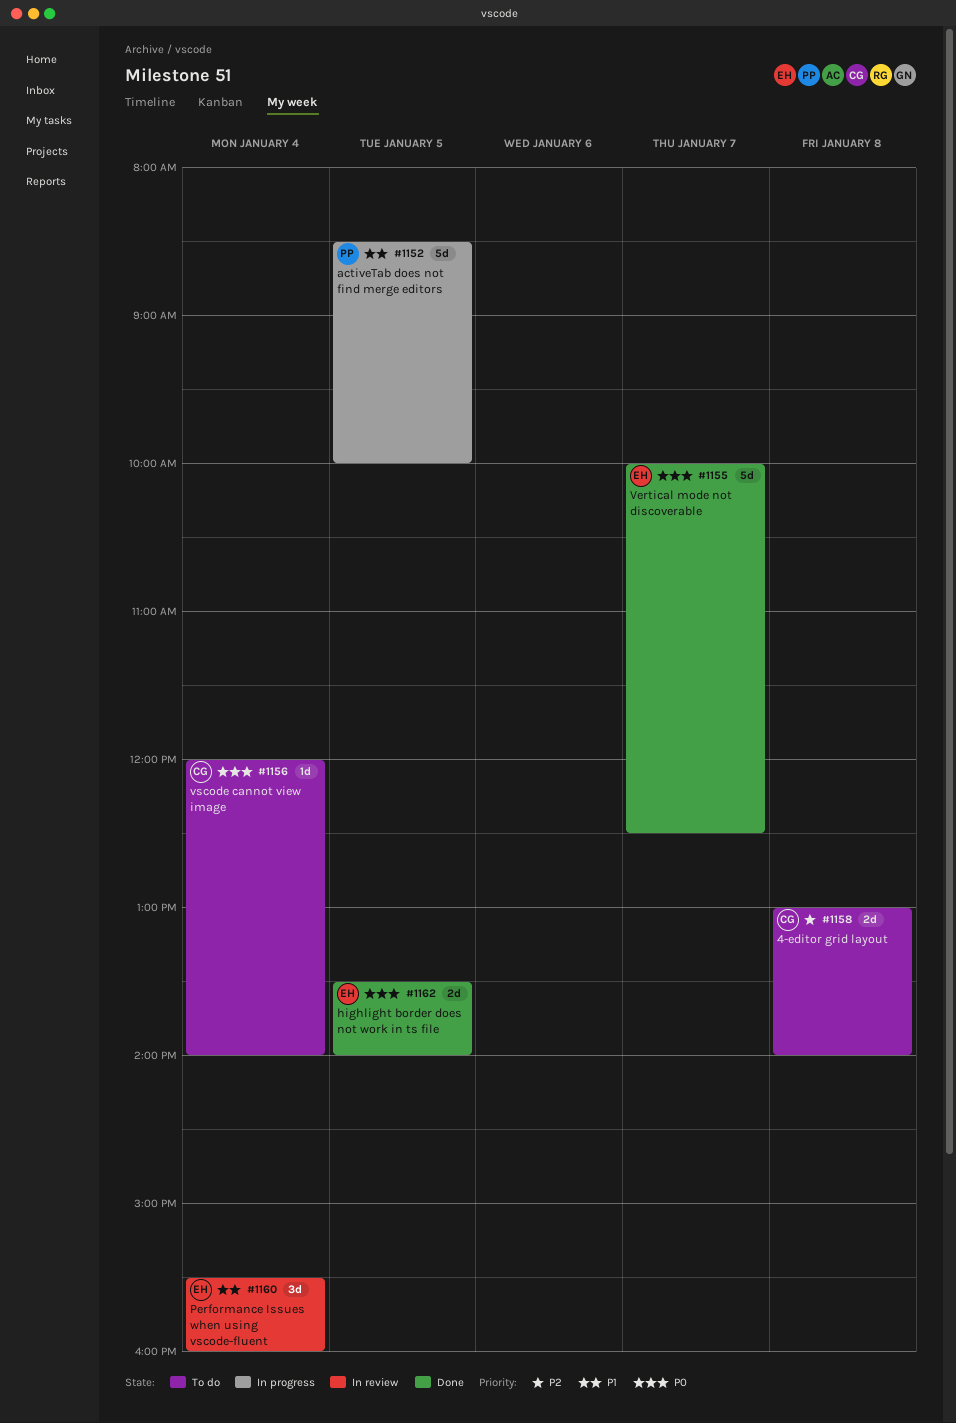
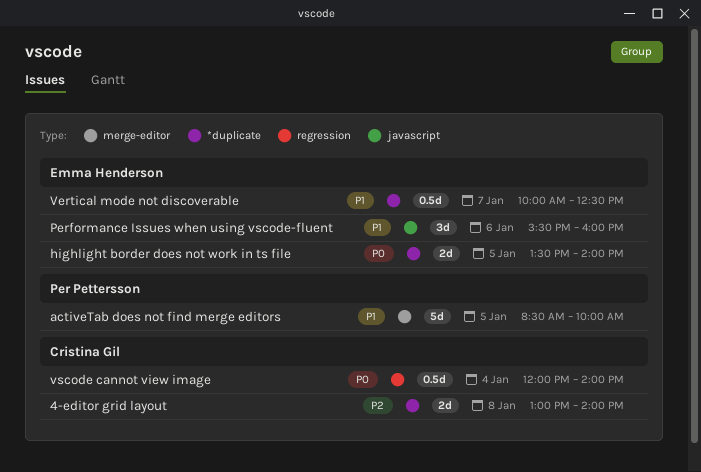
Performance Issues when using vscode-fluent, day: Jan 4 -> Jan 6
Vertical mode not discoverable, priority: P0 -> P1
Vertical mode not discoverable, estimate: 5d -> 0.5d
vscode cannot view image, estimate: 1d -> 0.5d

